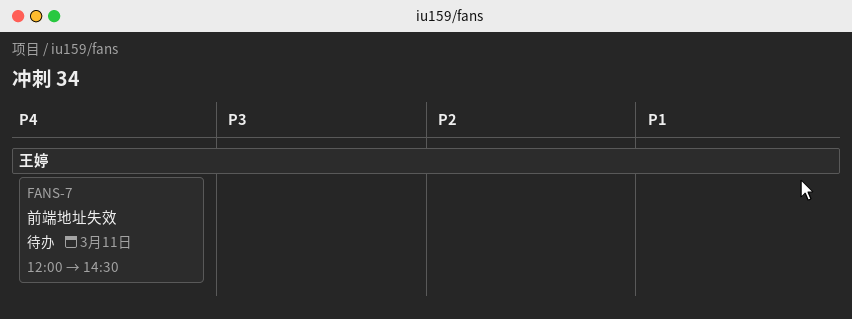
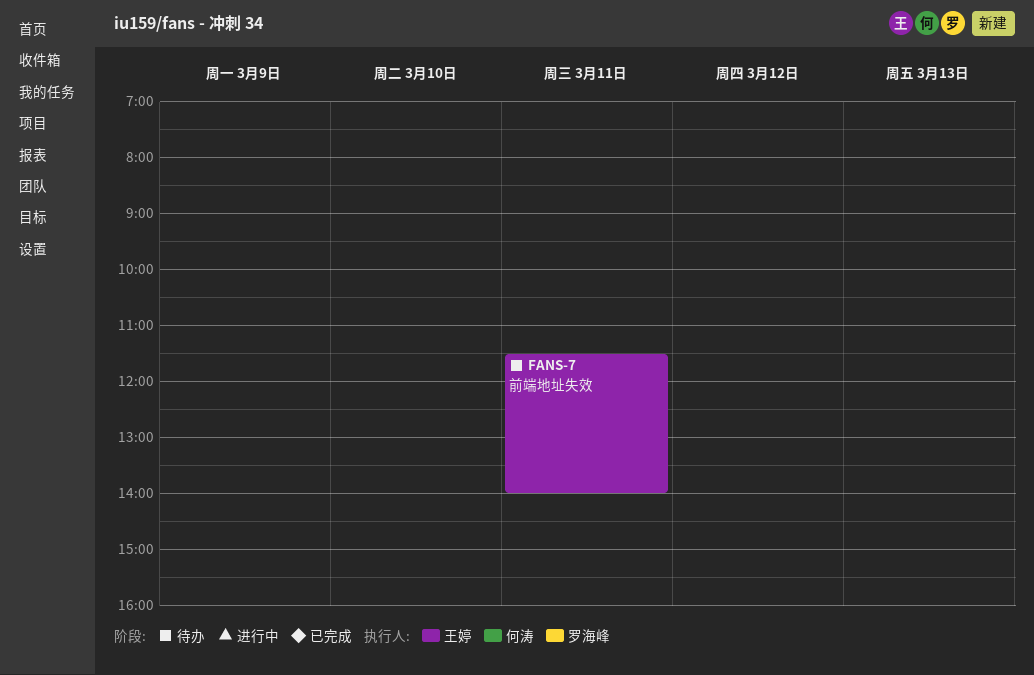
FANS-7, begins: 12:00 -> 11:30
FANS-7, ends: 14:30 -> 14:00

